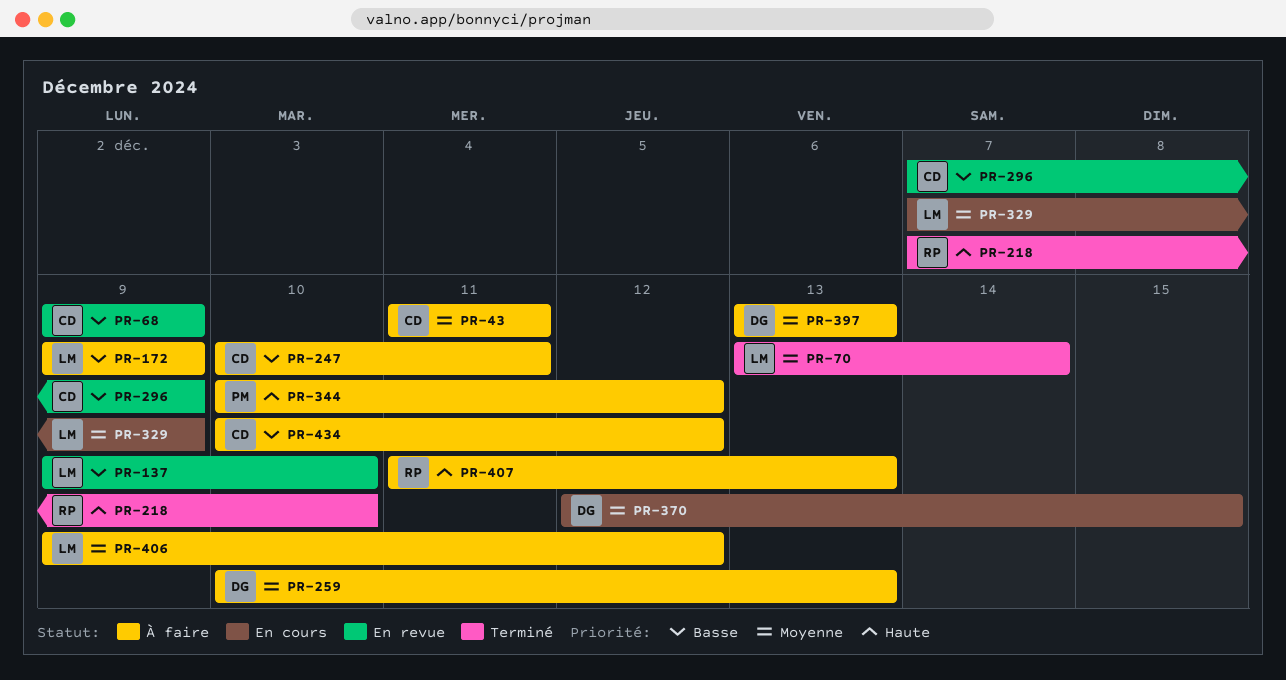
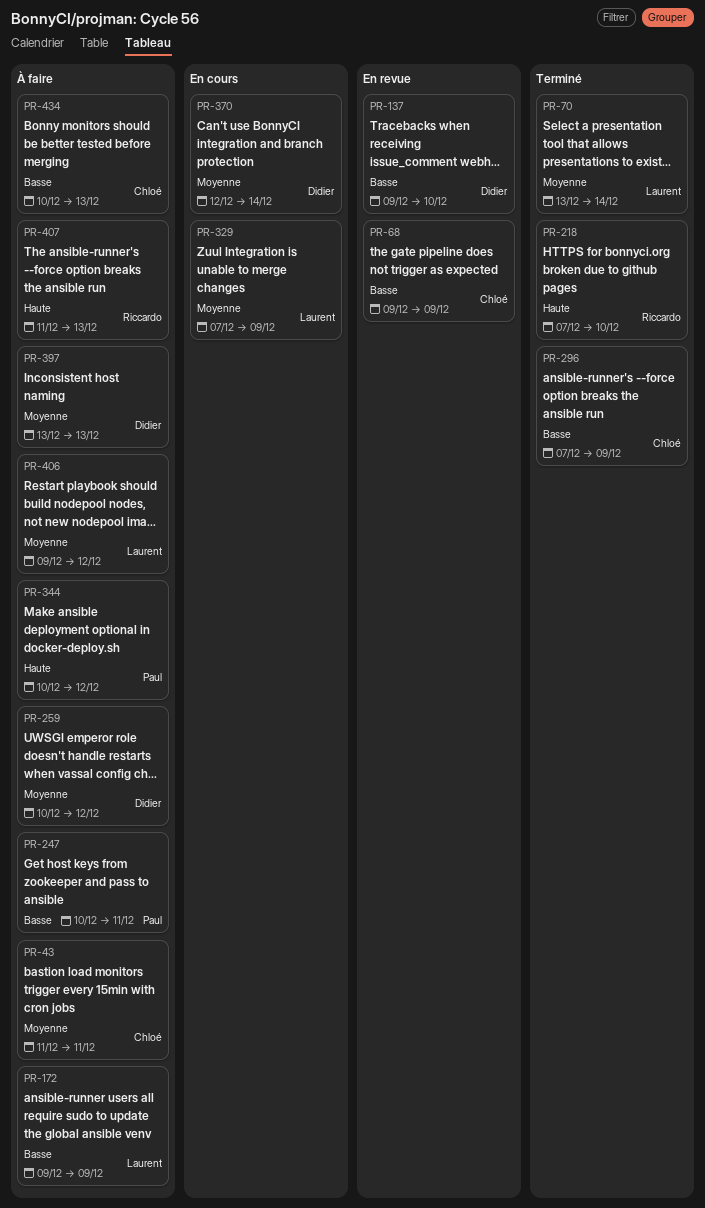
PR-137, owner: Laurent -> Didier
PR-247, owner: Chloé -> Paul
PR-259, due: Dec 13 -> Dec 12
PR-296, status: En revue -> Terminé
PR-370, due: Dec 15 -> Dec 14
PR-434, due: Dec 12 -> Dec 13

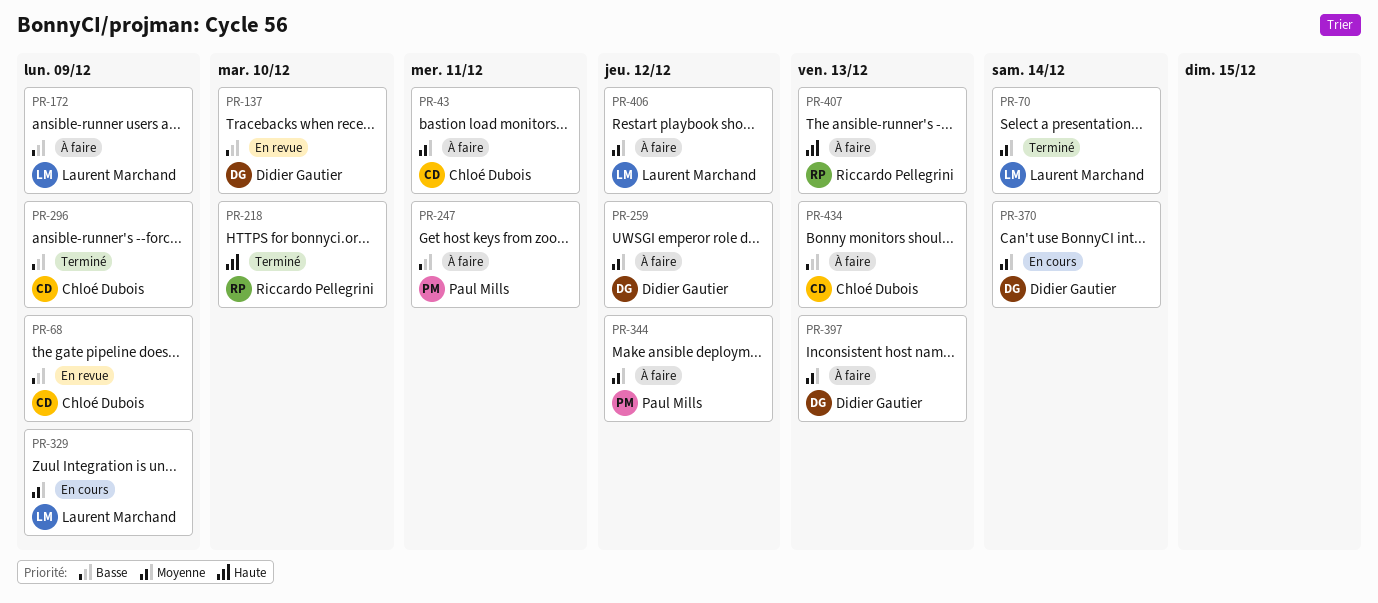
PR-344, priority: Haute -> Moyenne

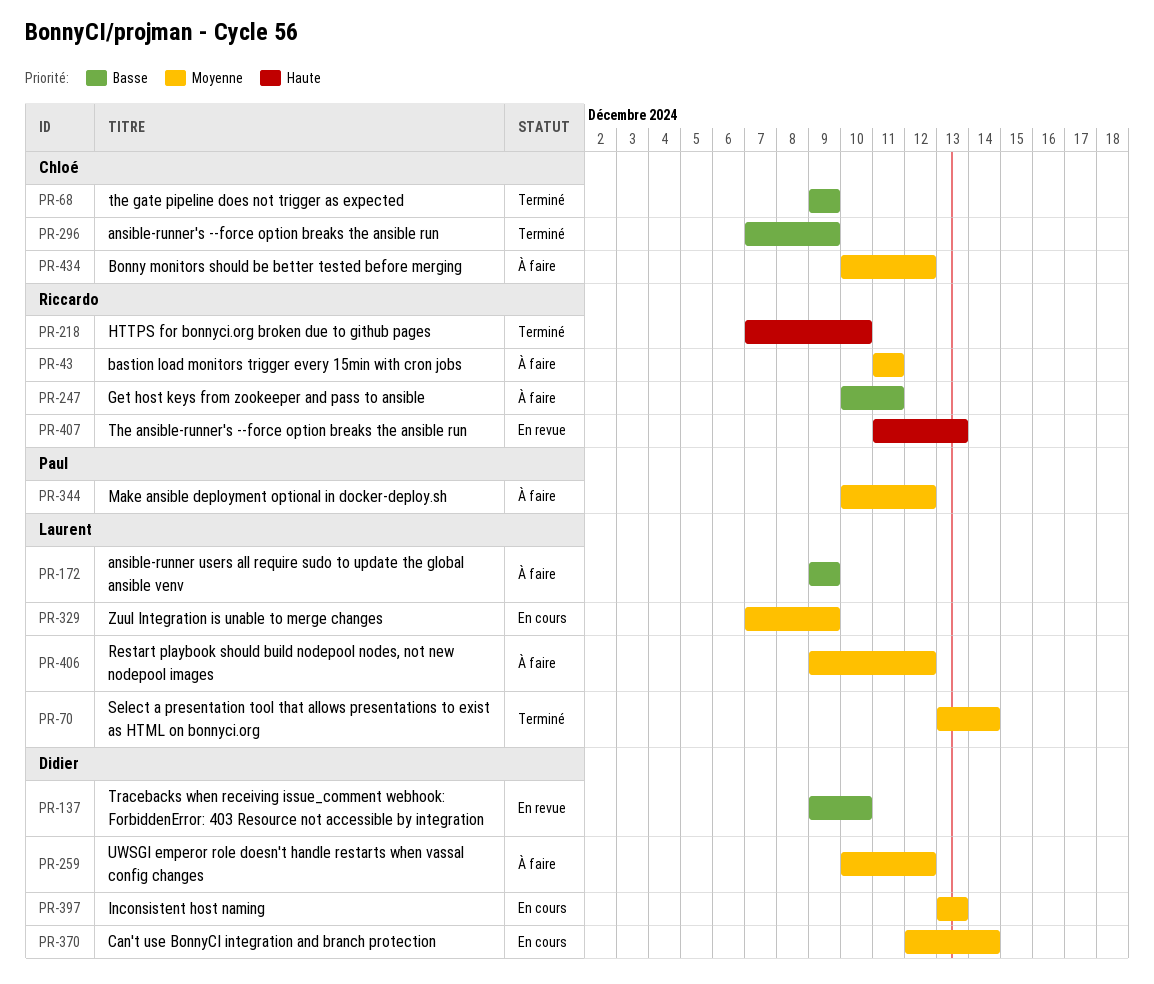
PR-43, owner: Chloé Dubois -> Riccardo Pellegrini
PR-68, status: En revue -> Terminé
PR-247, owner: Paul Mills -> Riccardo Pellegrini
PR-397, status: À faire -> En cours
PR-407, status: À faire -> En revue
PR-434, priority: Basse -> Moyenne
PR-434, due: Dec 13 -> Dec 12

